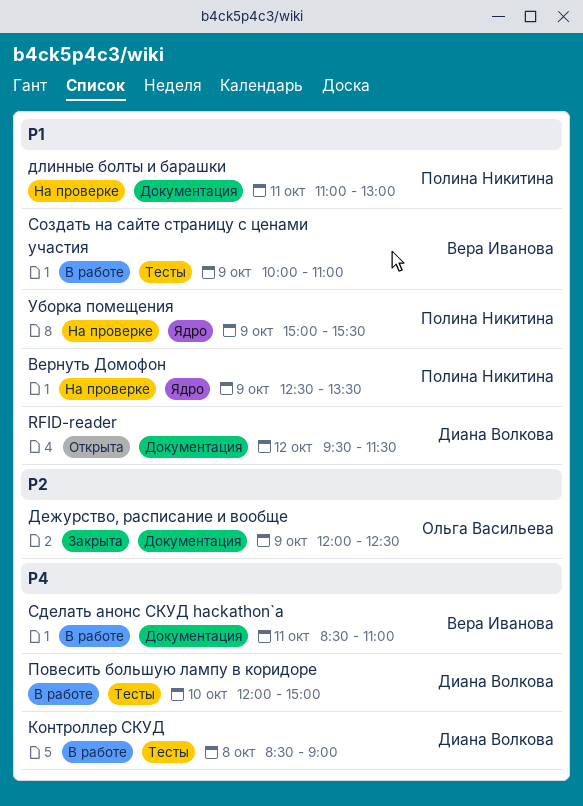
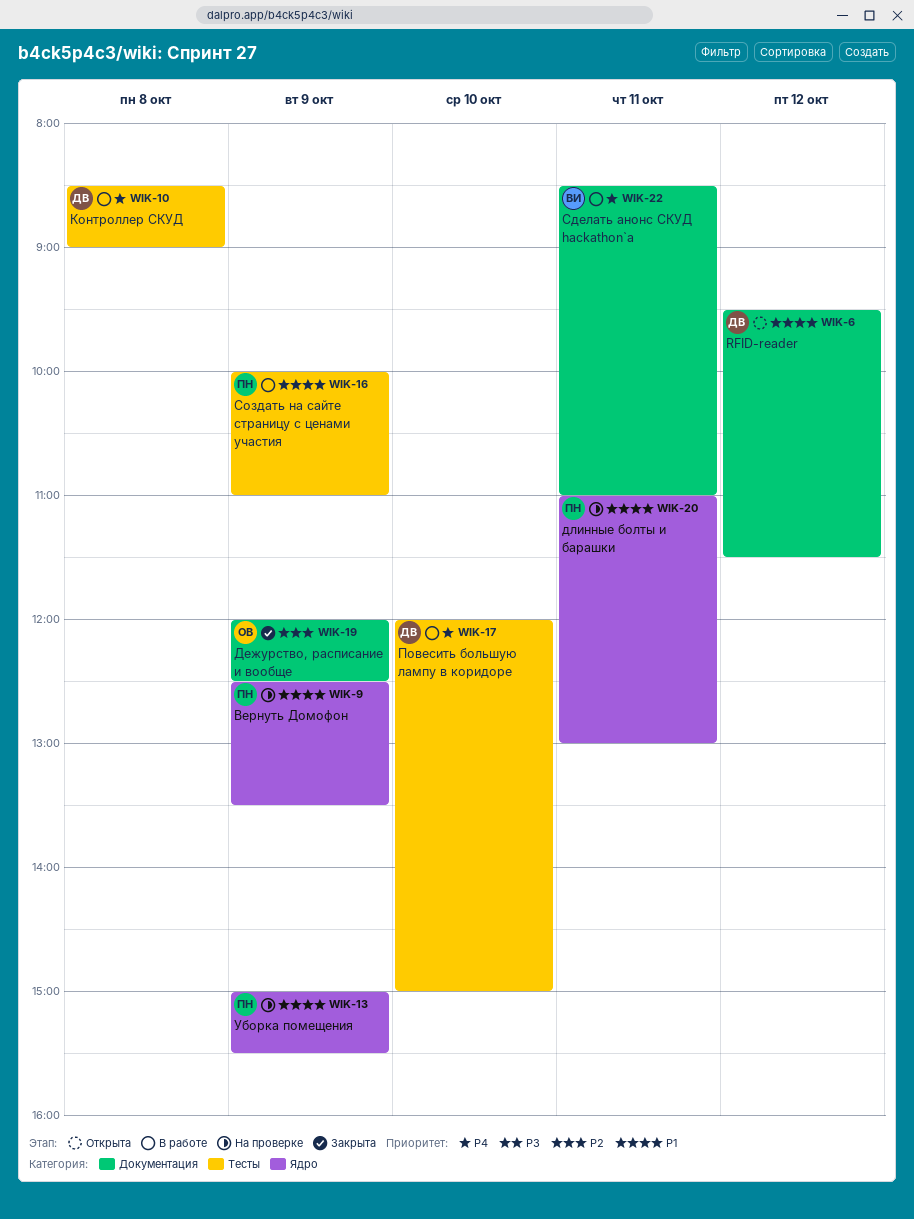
длинные болты и барашки, label: Документация -> Ядро
Создать на сайте страницу с ценами участия, owner: Вера Иванова -> Полина Никитина

